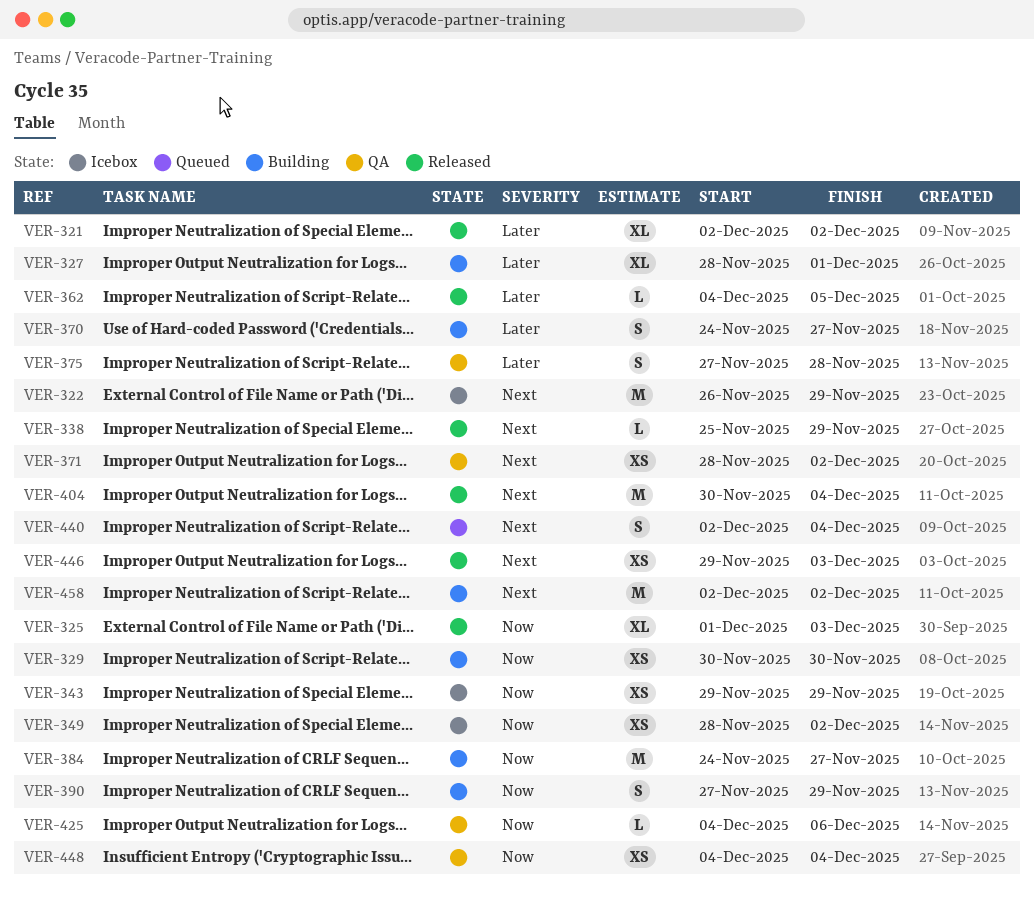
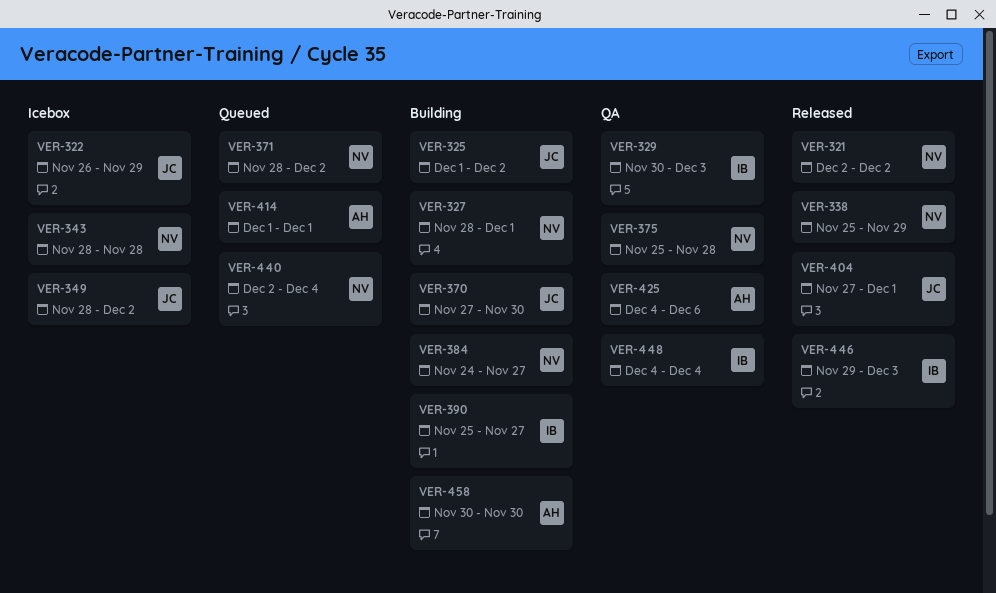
VER-325, status: Released -> Building
VER-325, due: Dec 3 -> Dec 2
VER-329, status: Building -> QA
VER-329, due: Nov 30 -> Dec 3
VER-343, start: Nov 29 -> Nov 28
VER-343, due: Nov 29 -> Nov 28
VER-362: present -> none
VER-370, start: Nov 24 -> Nov 27
VER-370, due: Nov 27 -> Nov 30
VER-371, status: QA -> Queued
VER-375, start: Nov 27 -> Nov 25
VER-390, start: Nov 27 -> Nov 25
VER-390, due: Nov 29 -> Nov 27
VER-404, start: Nov 30 -> Nov 27
VER-404, due: Dec 4 -> Dec 1
VER-414: none -> present
VER-458, start: Dec 2 -> Nov 30
VER-458, due: Dec 2 -> Nov 30

